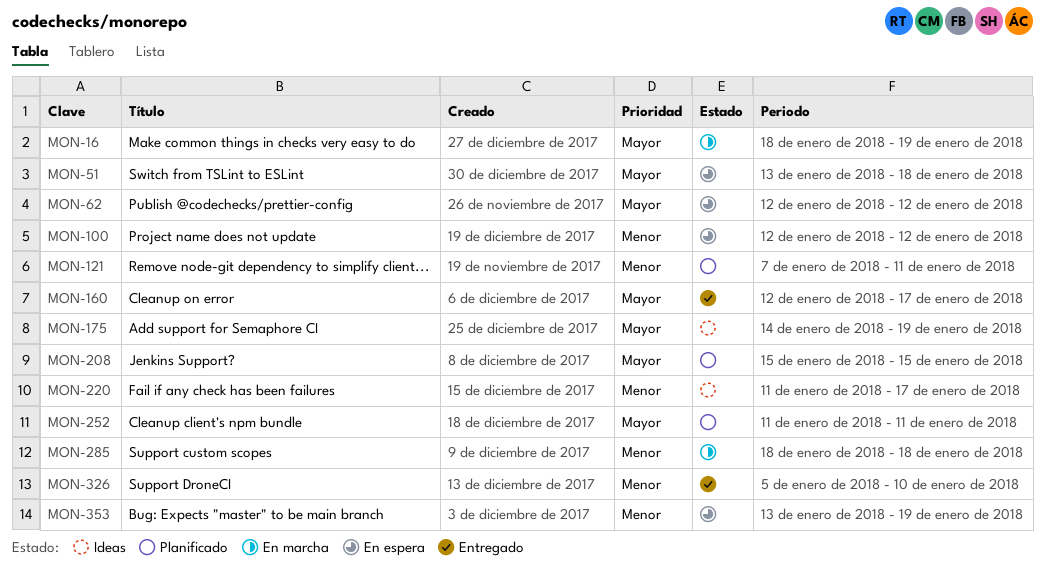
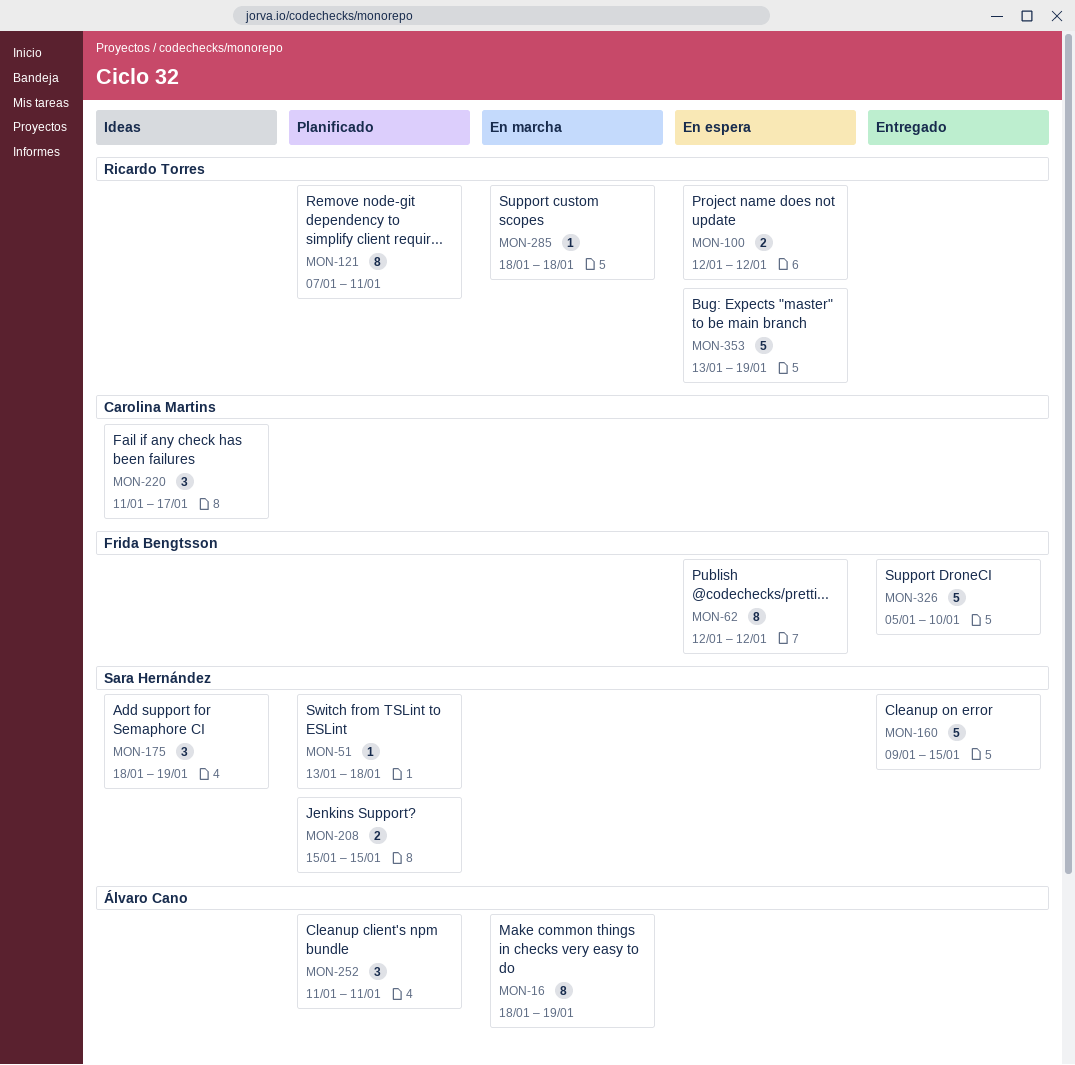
MON-51, status: En espera -> Planificado
MON-160, start: Jan 12 -> Jan 9
MON-160, due: Jan 17 -> Jan 15
MON-175, start: Jan 14 -> Jan 18

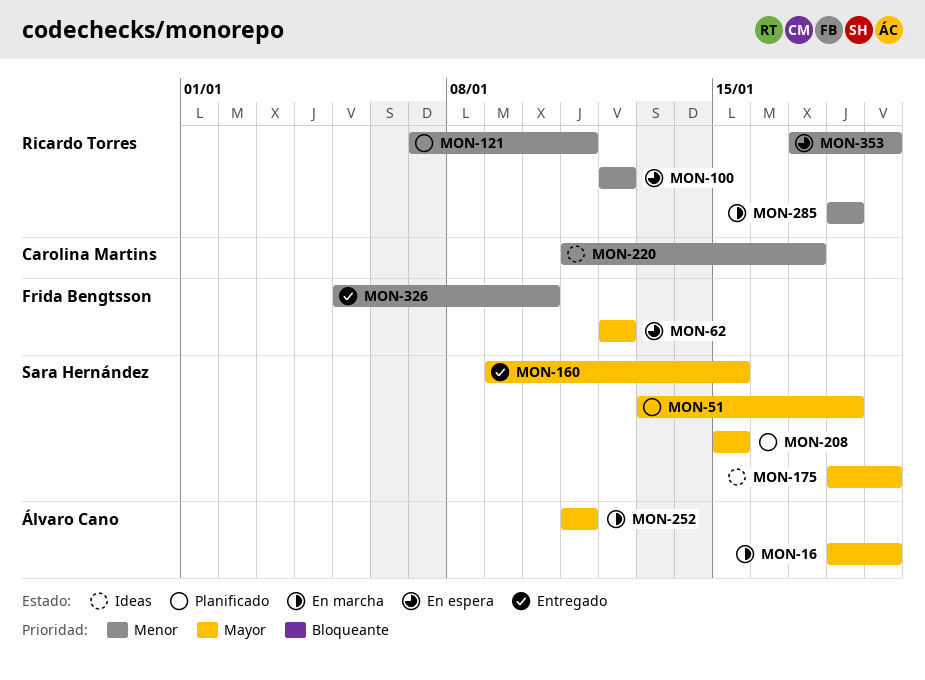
MON-252, status: Planificado -> En marcha
MON-353, start: Jan 13 -> Jan 17

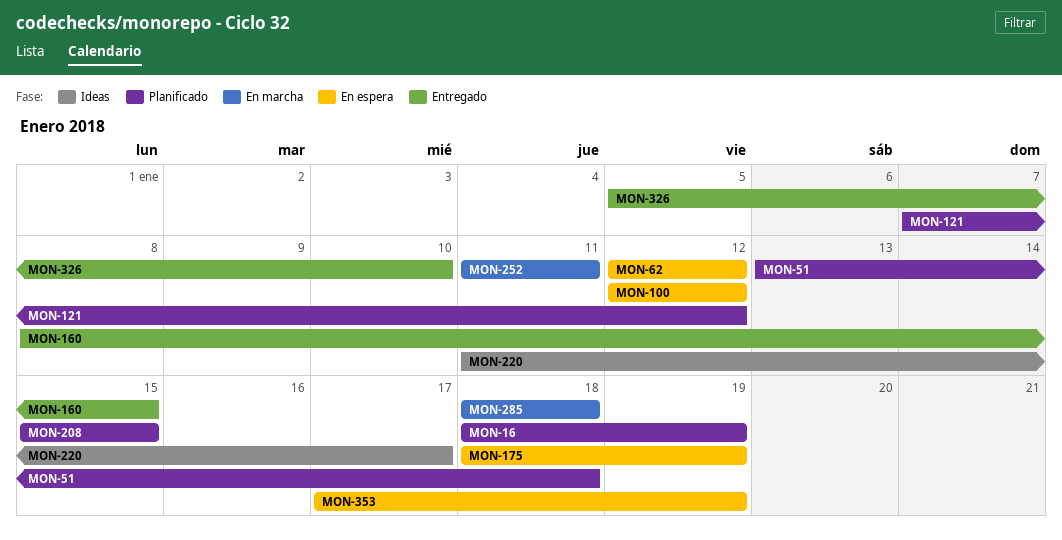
MON-16, status: En marcha -> Planificado
MON-121, due: Jan 11 -> Jan 12
MON-160, start: Jan 9 -> Jan 8
MON-175, status: Ideas -> En espera

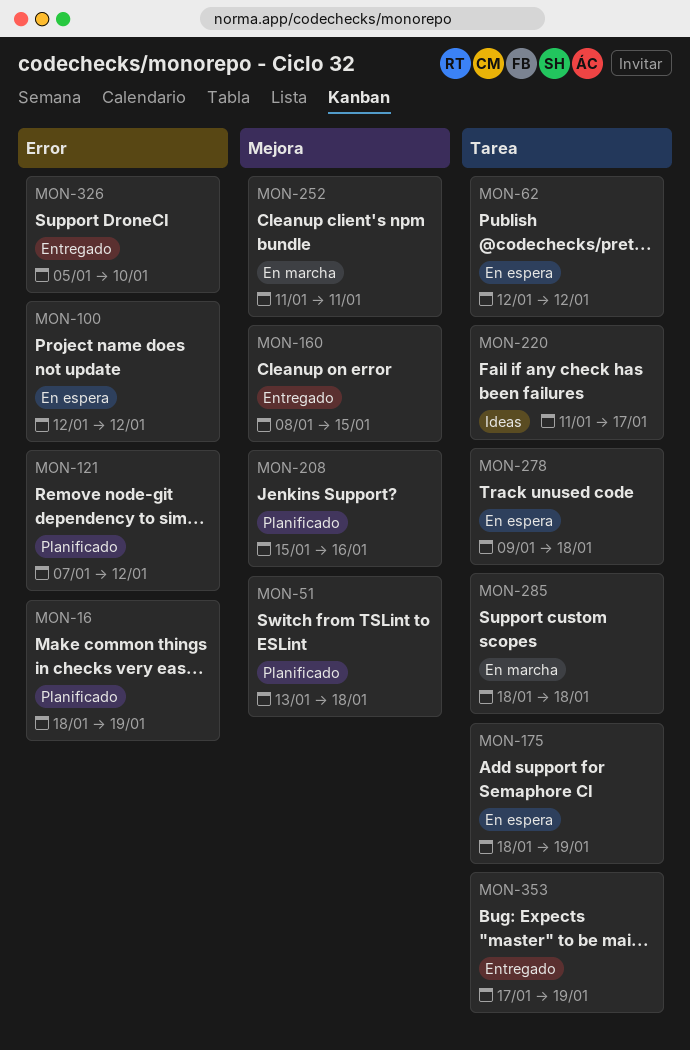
MON-208, due: Jan 15 -> Jan 16
MON-278: none -> present
MON-353, status: En espera -> Entregado

